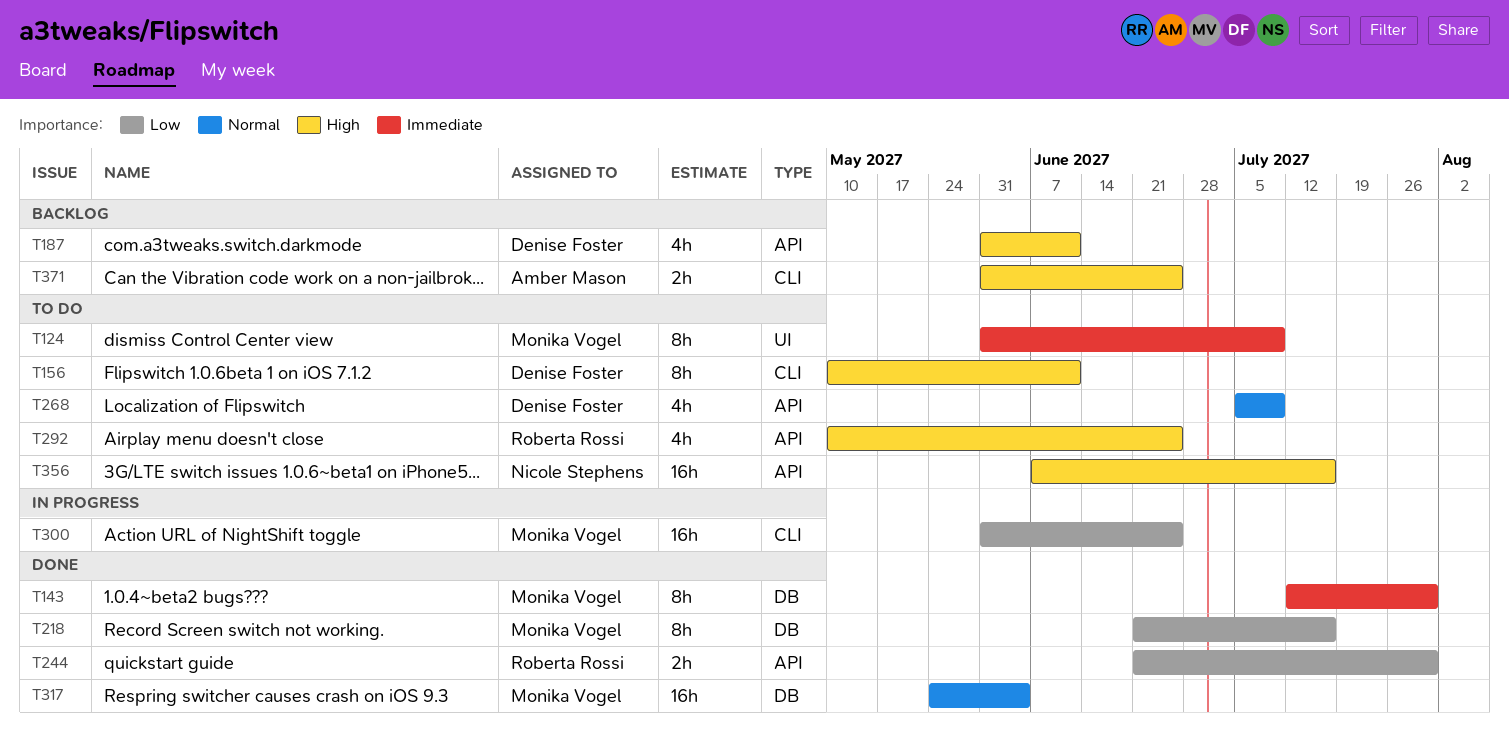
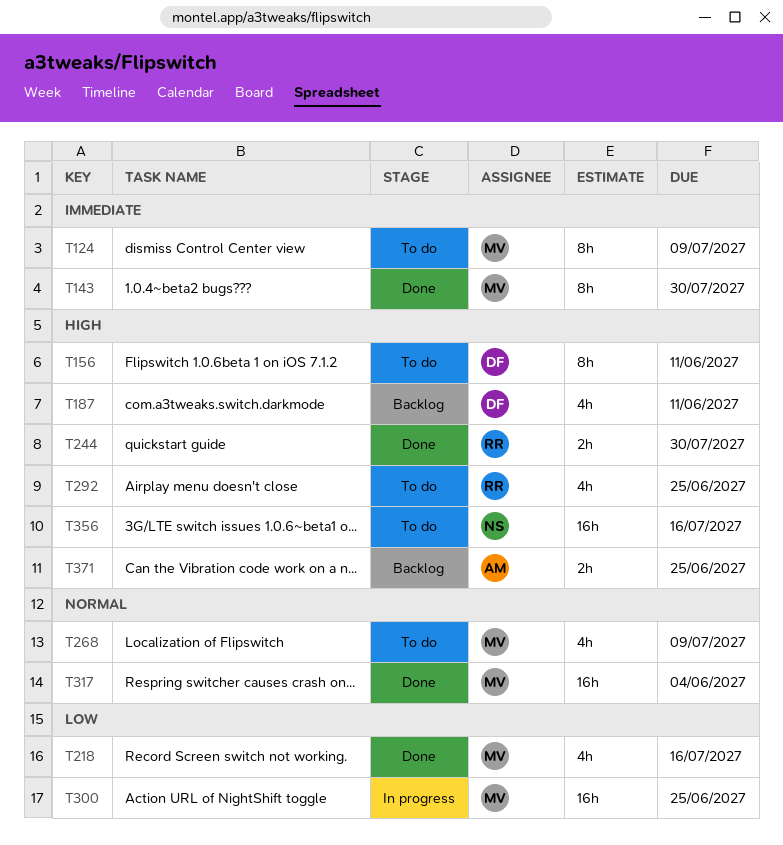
T218, estimate: 8h -> 4h
T244, priority: Low -> High
T268, owner: Denise Foster -> Monika Vogel

